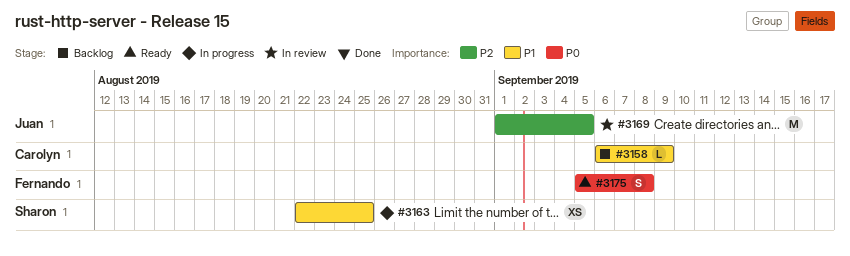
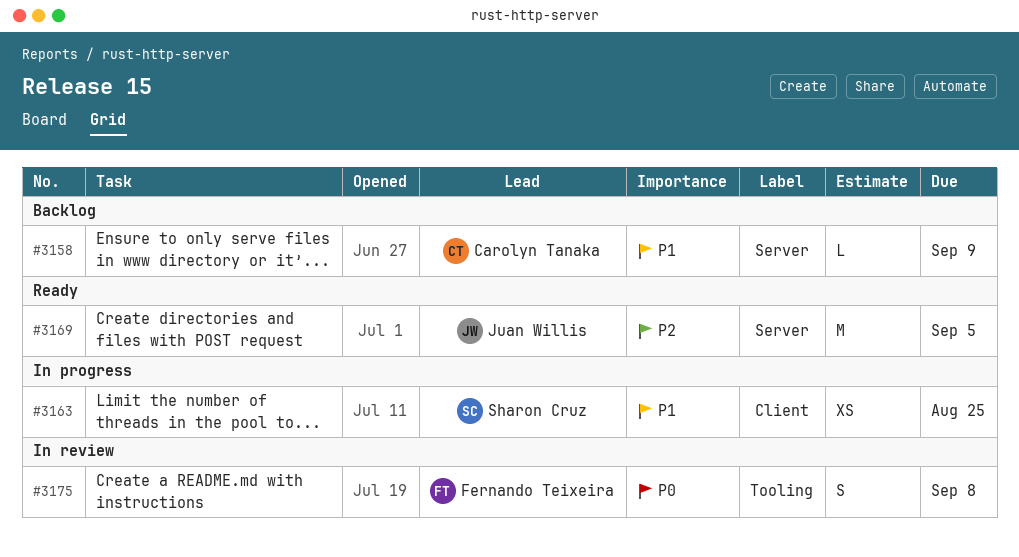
#3169, status: In review -> Ready
#3175, status: Ready -> In review

